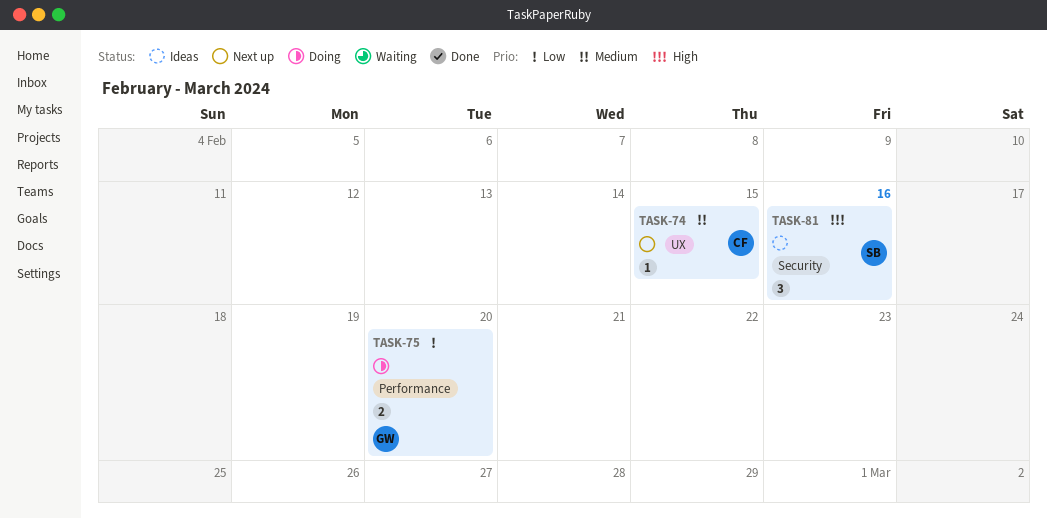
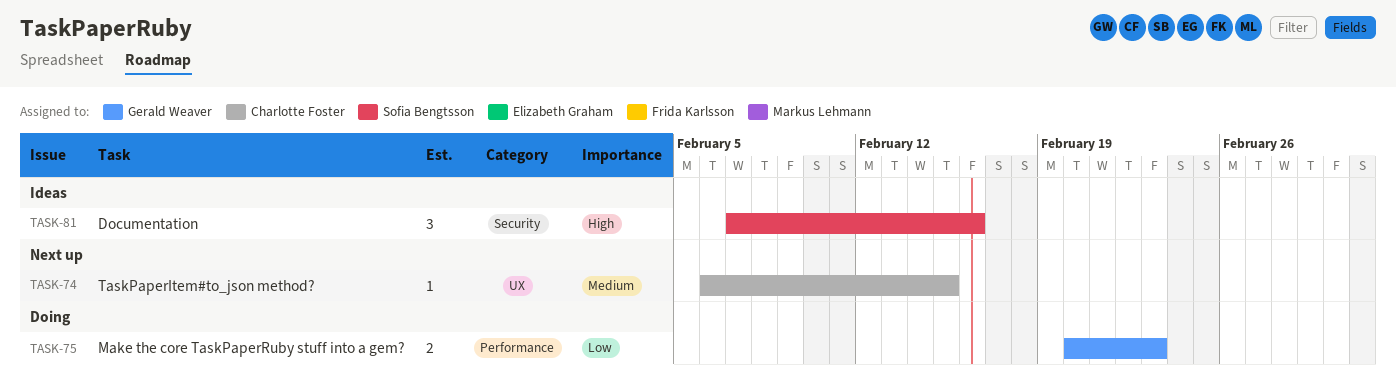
TASK-75, due: Feb 20 -> Feb 23

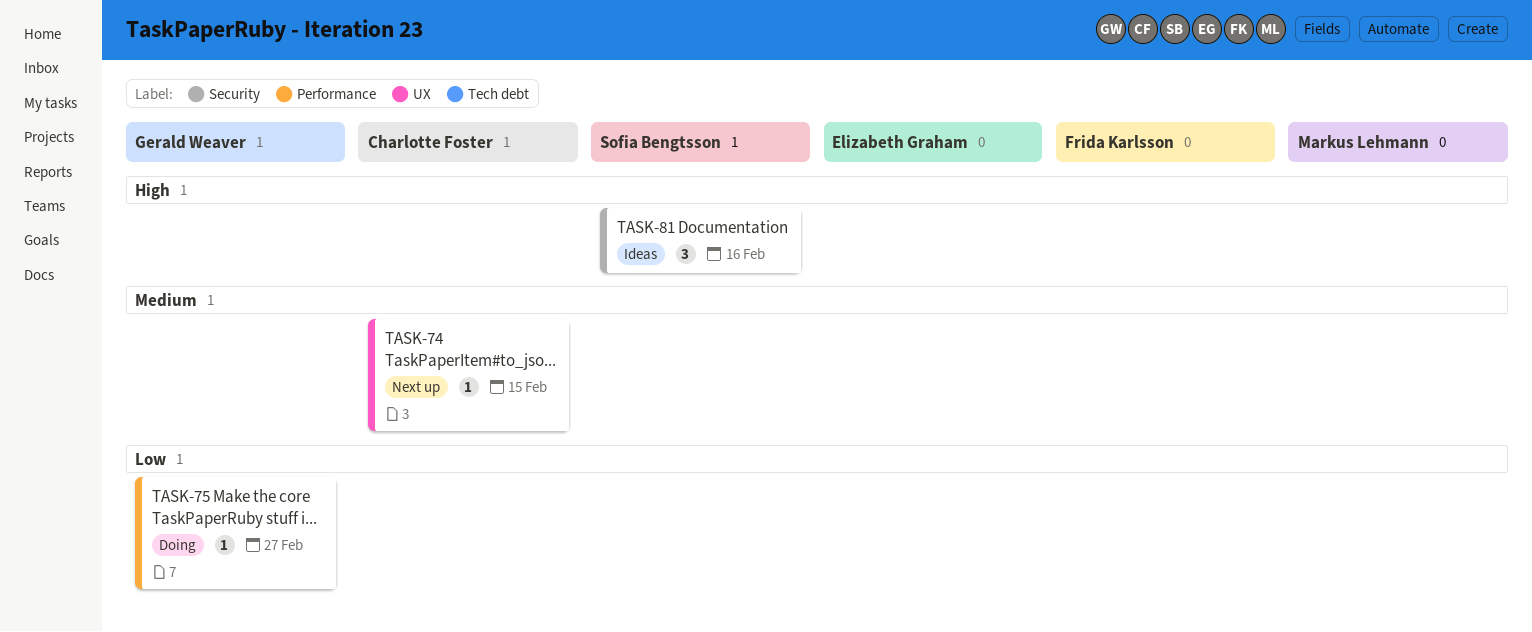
TASK-75, estimate: 2 -> 1
TASK-75, due: Feb 23 -> Feb 27

